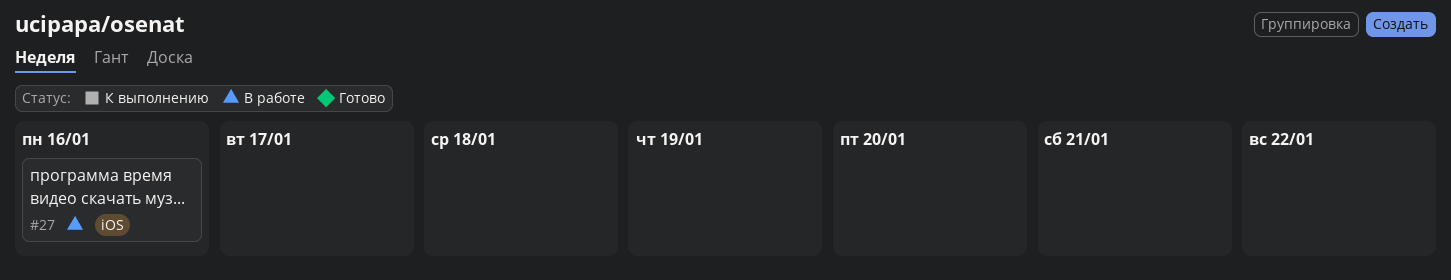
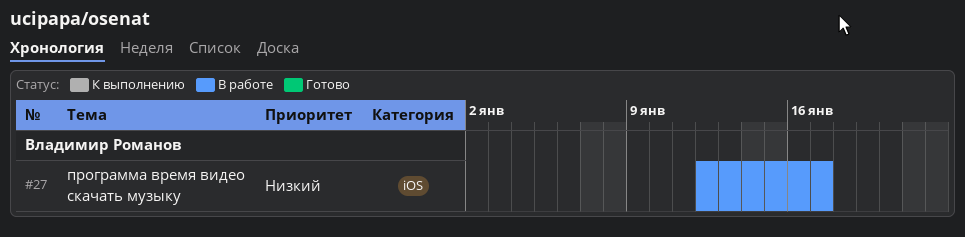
#27, due: Jan 16 -> Jan 17

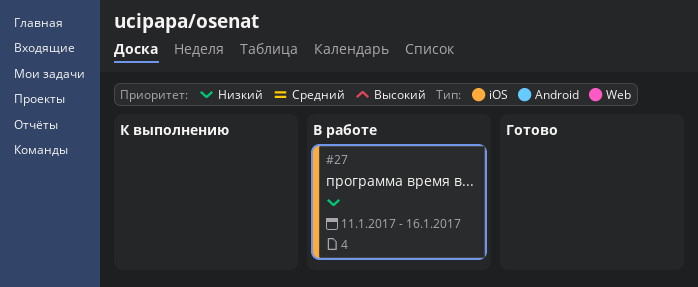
#27, start: Jan 12 -> Jan 11
#27, due: Jan 17 -> Jan 16

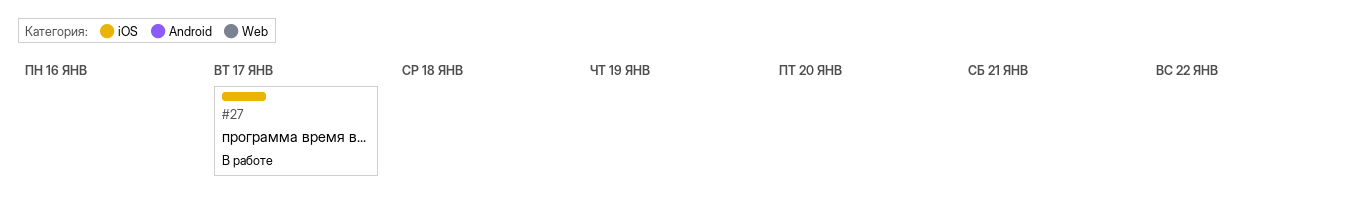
#27, due: Jan 16 -> Jan 17

